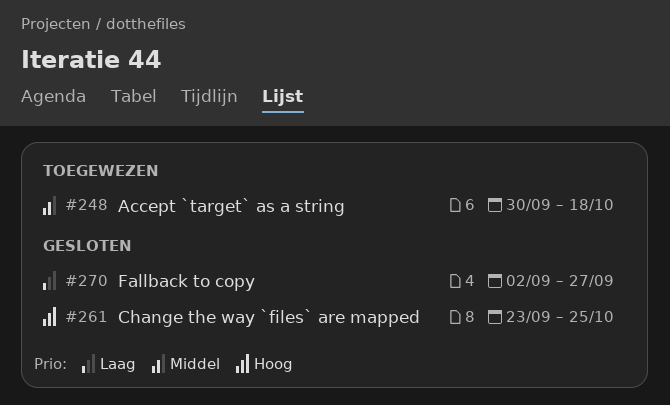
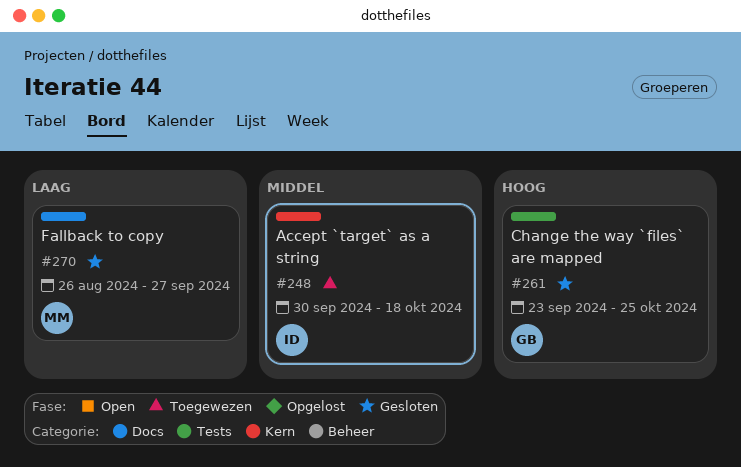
#270, start: Sep 2 -> Aug 26

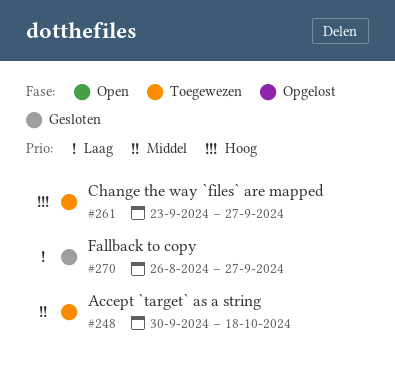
#261, status: Gesloten -> Toegewezen
#261, due: Oct 25 -> Sep 27

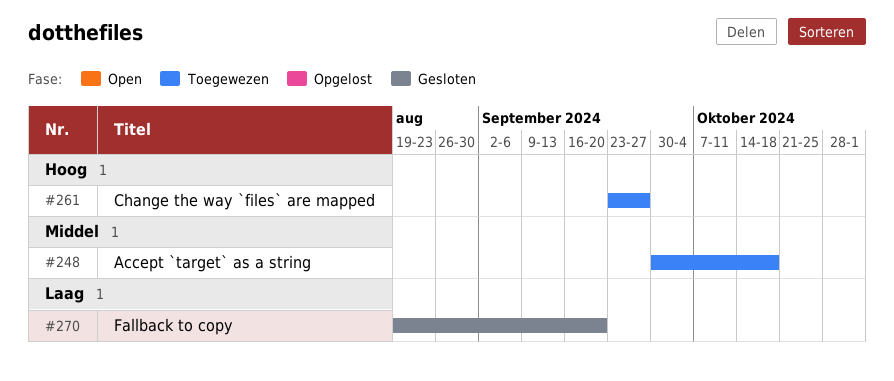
#270, start: Aug 26 -> Aug 19
#270, due: Sep 27 -> Sep 20

